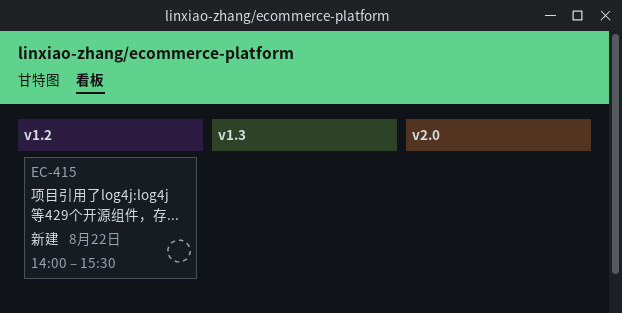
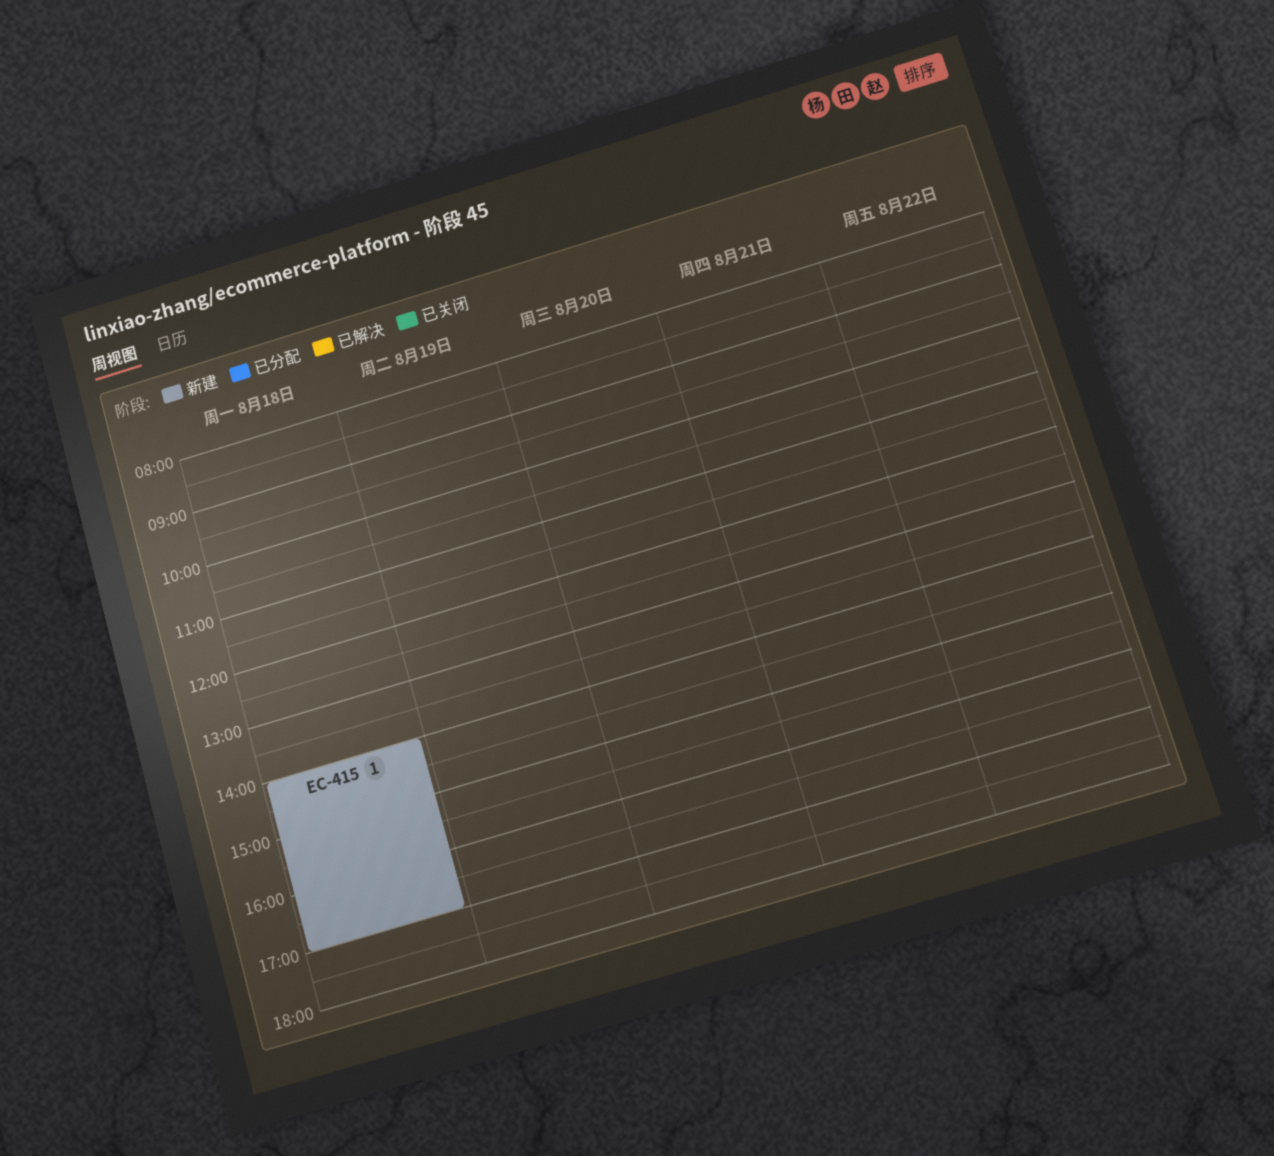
EC-415, day: Aug 22 -> Aug 18
EC-415, ends: 15:30 -> 17:00

